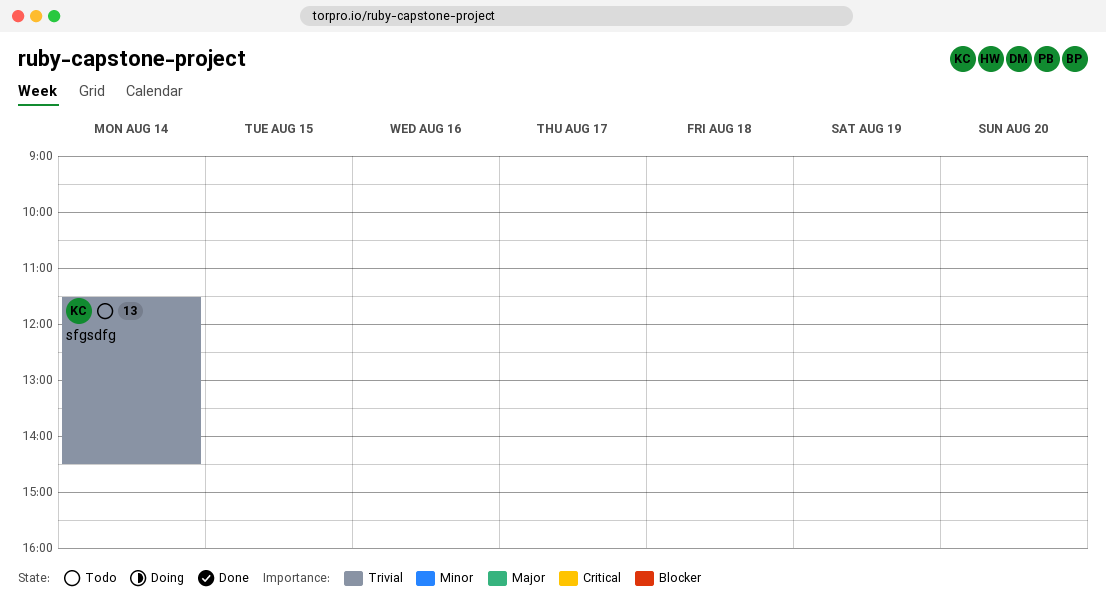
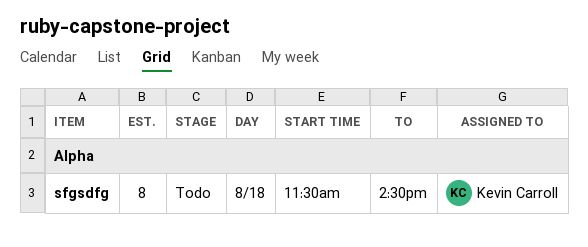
sfgsdfg, estimate: 13 -> 8
sfgsdfg, day: Aug 14 -> Aug 18

